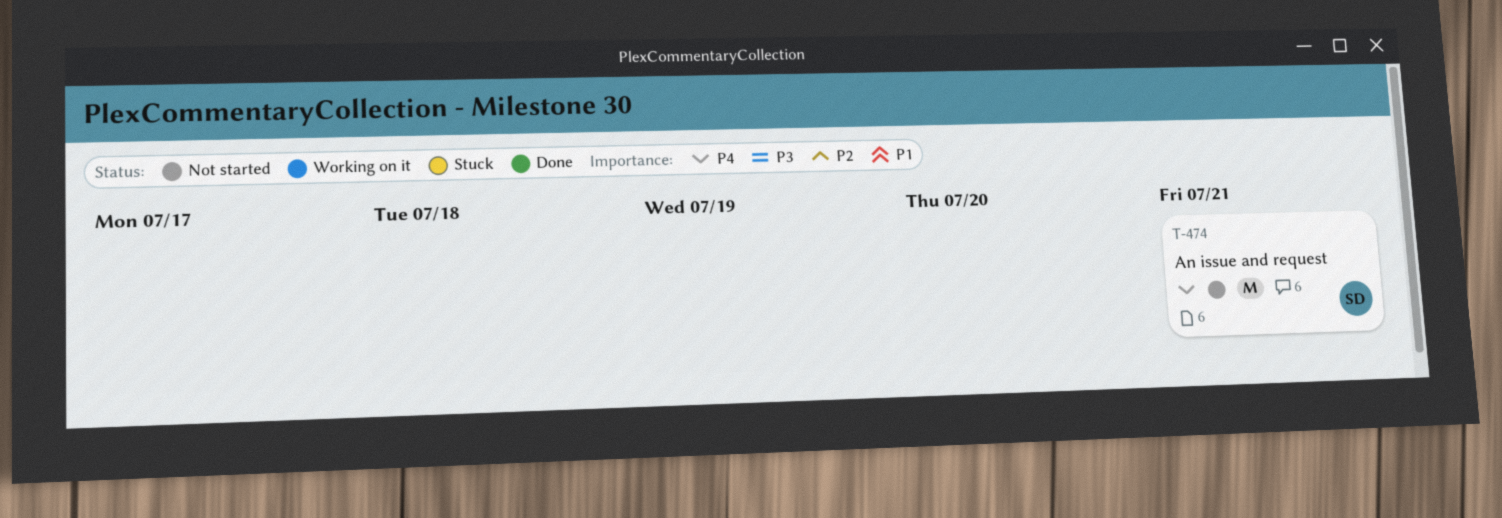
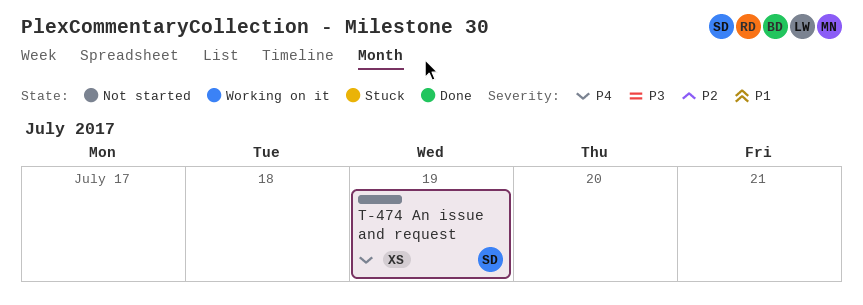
T-474, estimate: M -> XS
T-474, due: Jul 21 -> Jul 19

